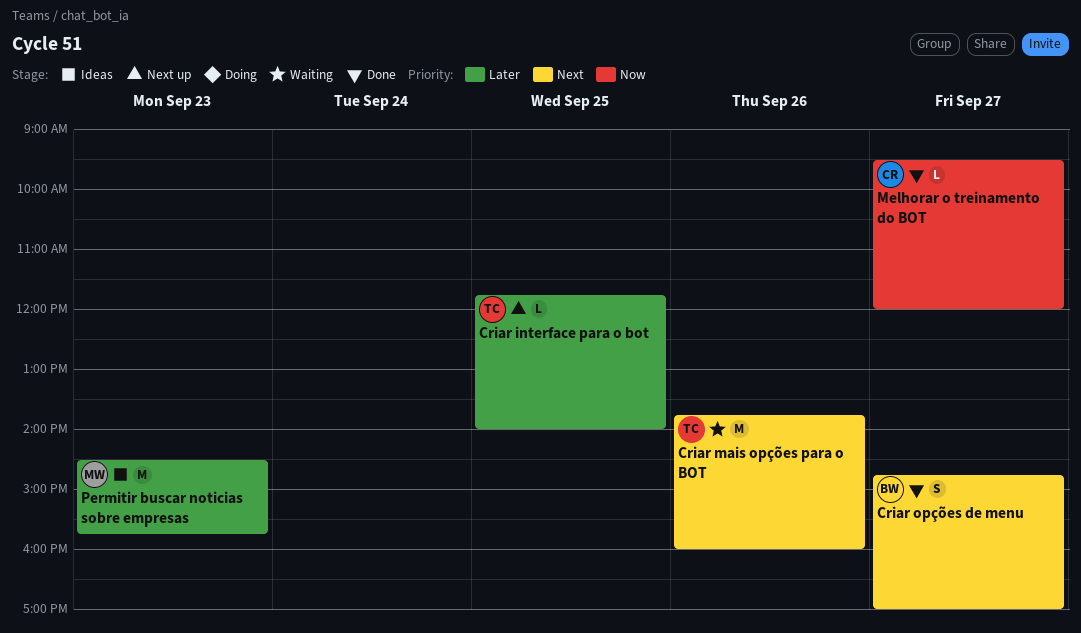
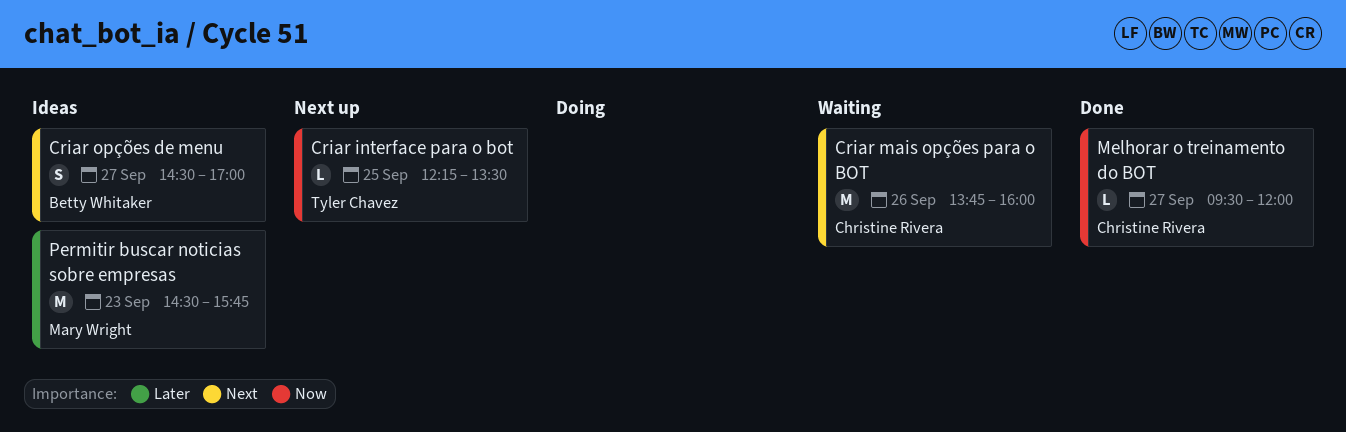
Criar interface para o bot, priority: Later -> Now
Criar interface para o bot, begins: 11:45 -> 12:15
Criar interface para o bot, ends: 14:00 -> 13:30
Criar mais opções para o BOT, owner: Tyler Chavez -> Christine Rivera
Criar opções de menu, status: Done -> Ideas
Criar opções de menu, begins: 14:45 -> 14:30

